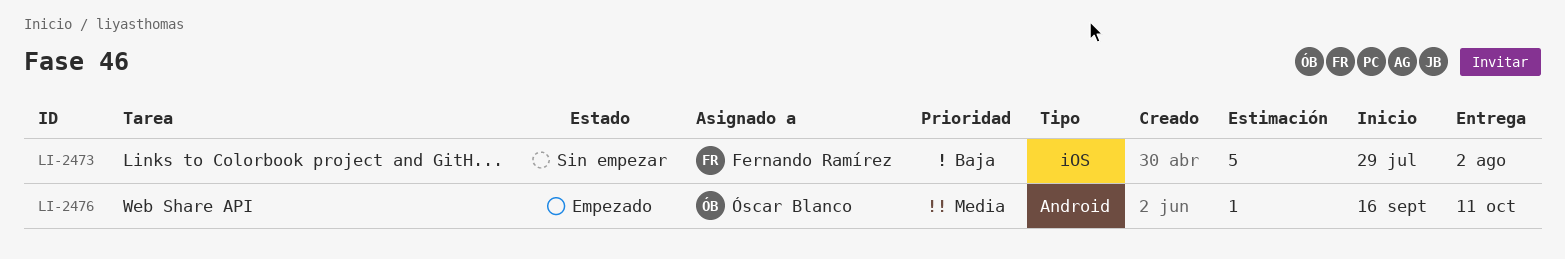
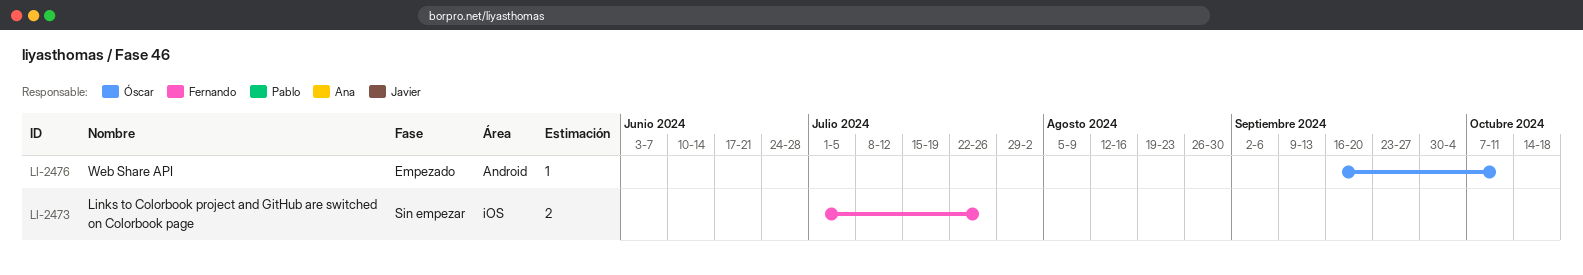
LI-2473, estimate: 5 -> 2
LI-2473, start: Jul 29 -> Jul 1
LI-2473, due: Aug 2 -> Jul 26

